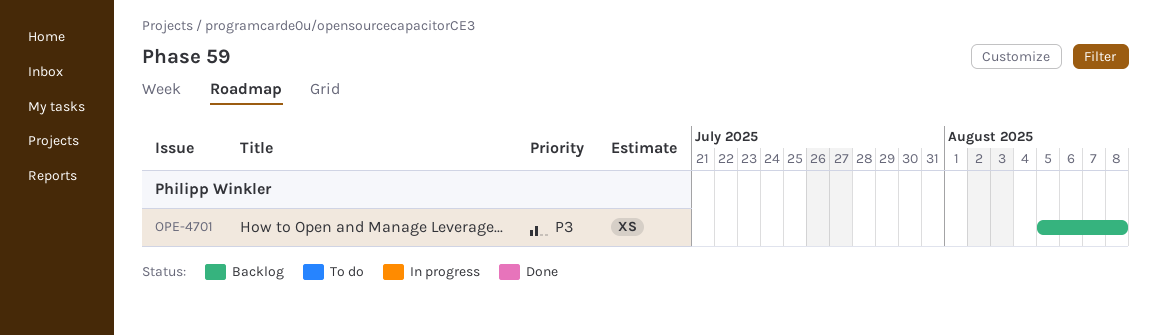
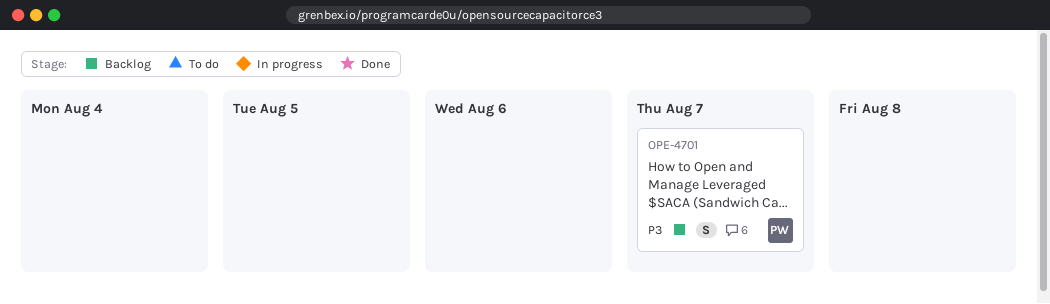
OPE-4701, estimate: XS -> S
OPE-4701, due: Aug 8 -> Aug 7

